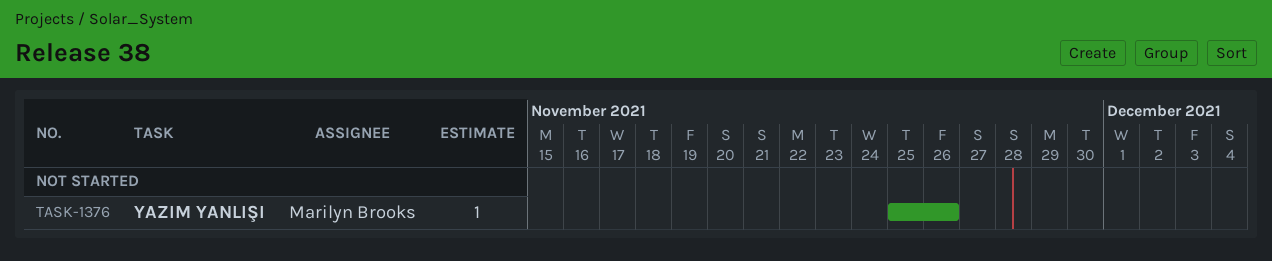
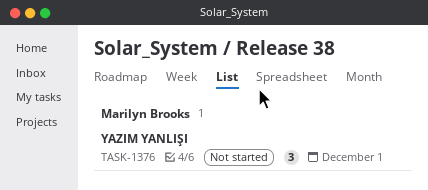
TASK-1376, estimate: 1 -> 3
TASK-1376, due: Nov 26 -> Dec 1

